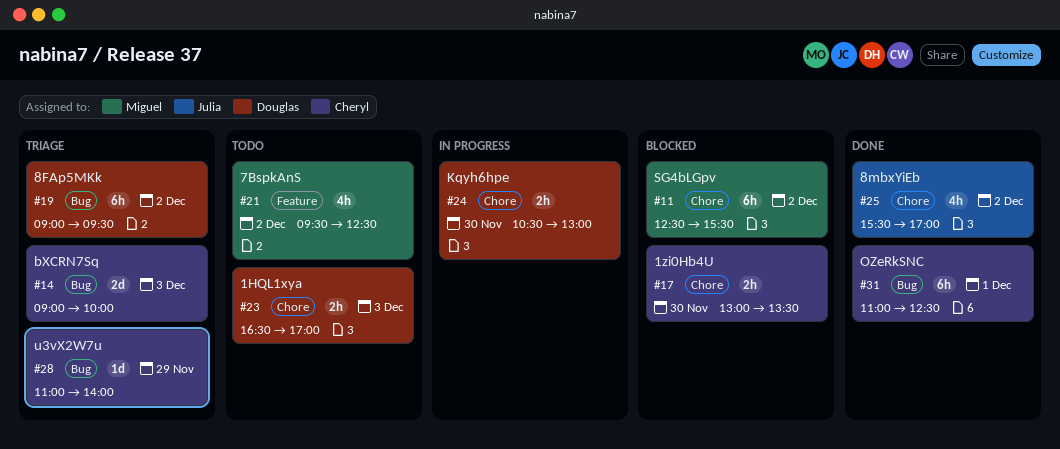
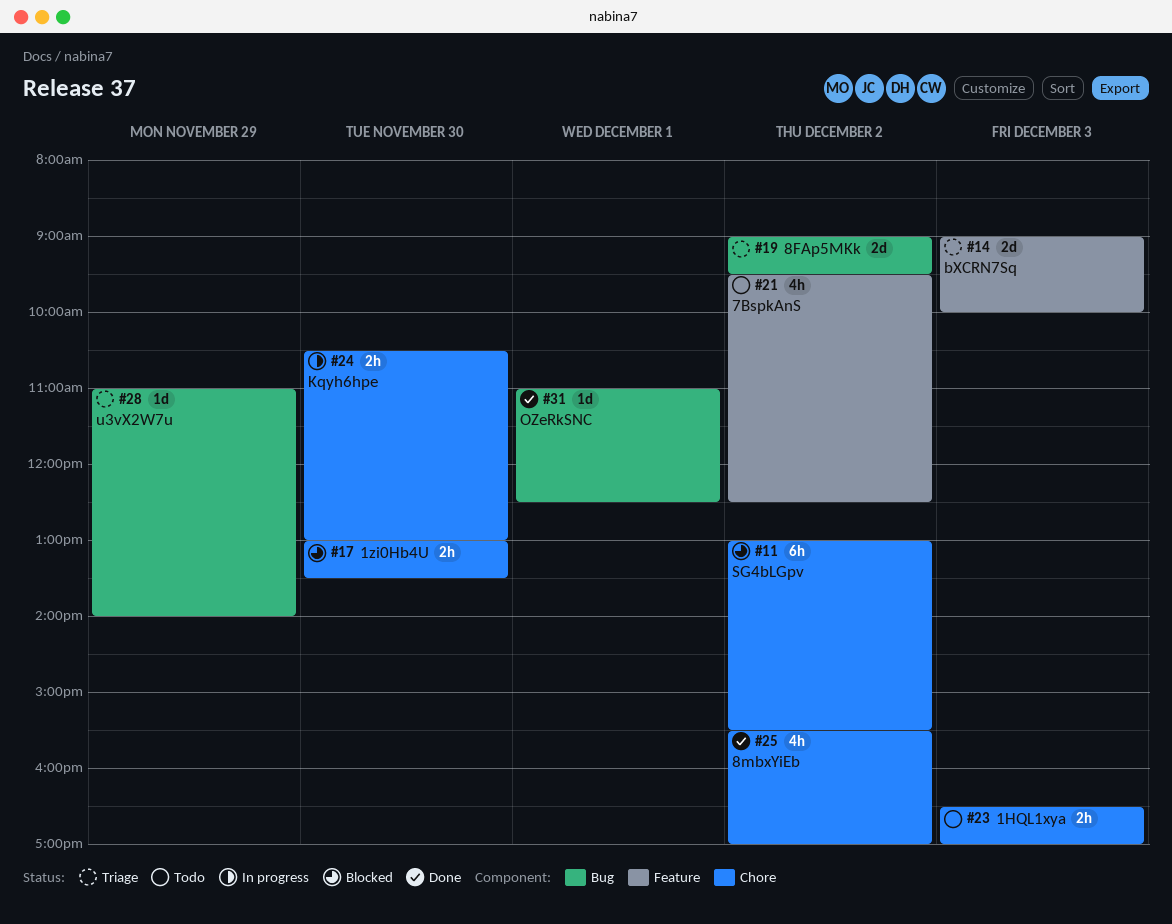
#11, begins: 12:30 -> 13:00
#14, label: Bug -> Feature
#19, estimate: 6h -> 2d
#31, estimate: 6h -> 1d

